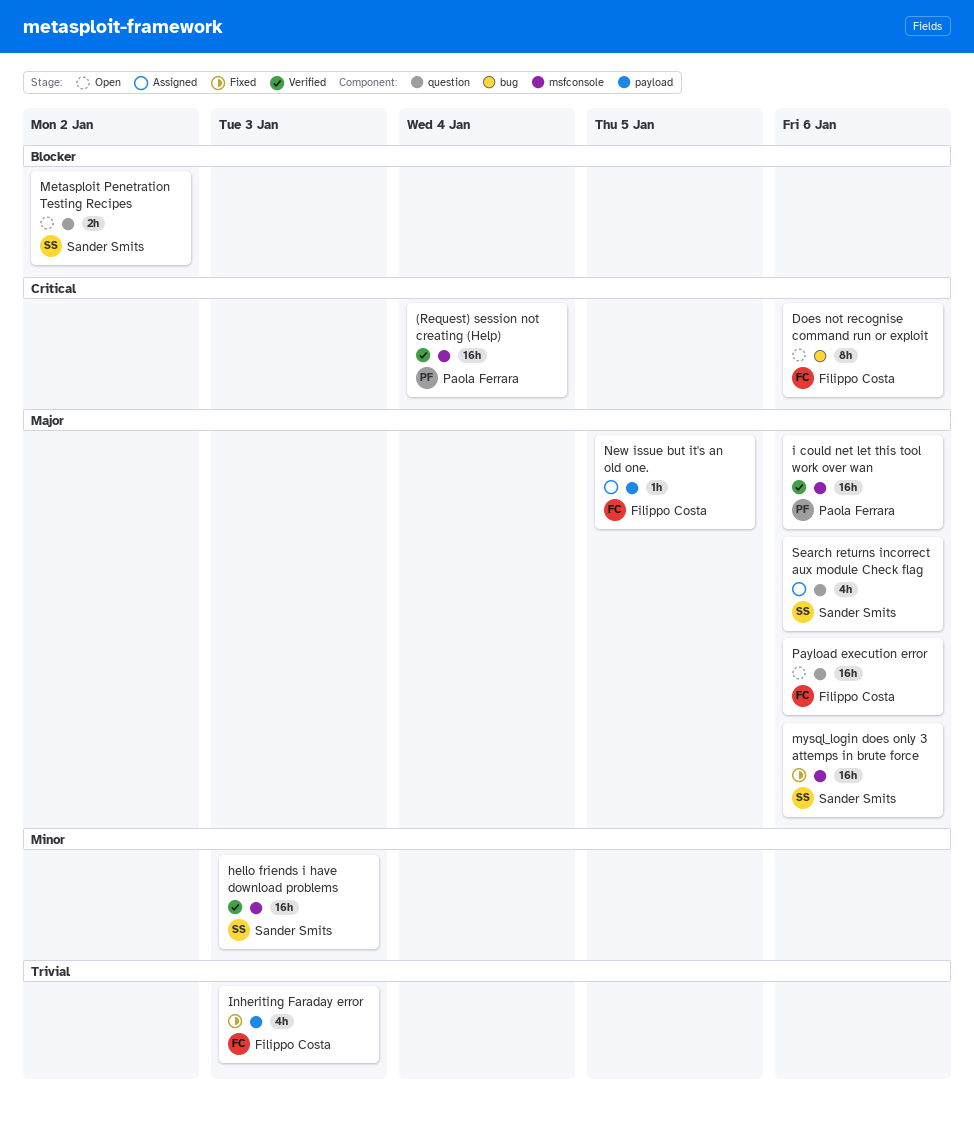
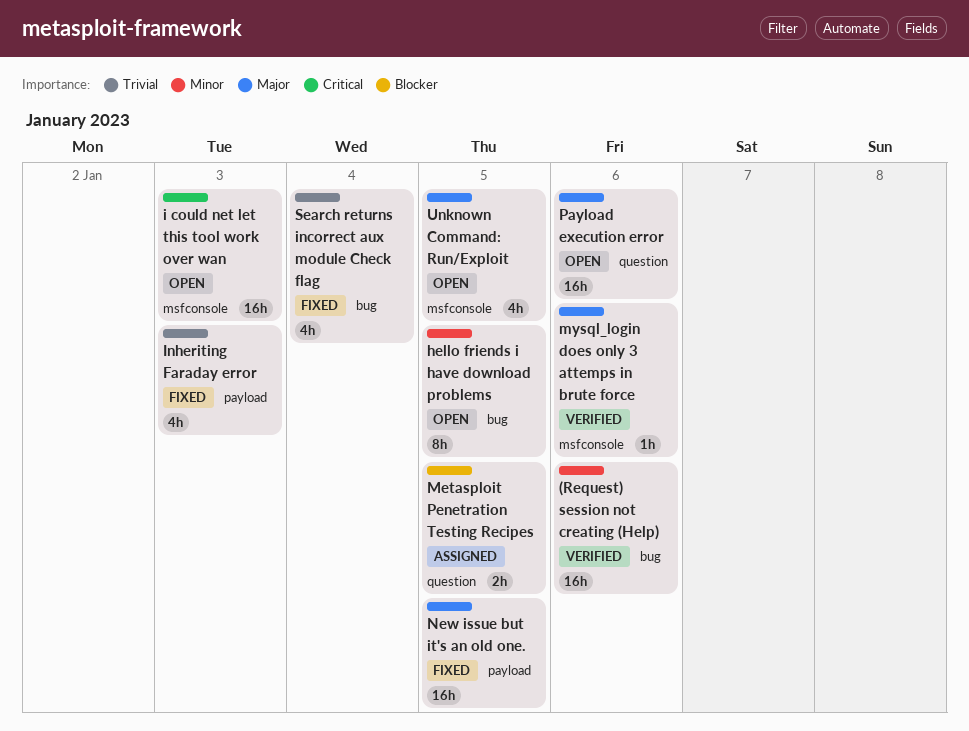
(Request) session not creating (Help), priority: Critical -> Minor
(Request) session not creating (Help), label: msfconsole -> bug
(Request) session not creating (Help), due: Jan 4 -> Jan 6
Does not recognise command run or exploit: present -> none
hello friends i have download problems, status: Verified -> Open
hello friends i have download problems, label: msfconsole -> bug
hello friends i have download problems, estimate: 16h -> 8h
hello friends i have download problems, due: Jan 3 -> Jan 5
i could net let this tool work over wan, status: Verified -> Open
i could net let this tool work over wan, priority: Major -> Critical
i could net let this tool work over wan, due: Jan 6 -> Jan 3
Metasploit Penetration Testing Recipes, status: Open -> Assigned
Metasploit Penetration Testing Recipes, due: Jan 2 -> Jan 5
mysql_login does only 3 attemps in brute force, status: Fixed -> Verified
mysql_login does only 3 attemps in brute force, estimate: 16h -> 1h
New issue but it's an old one., status: Assigned -> Fixed
New issue but it's an old one., estimate: 1h -> 16h
Search returns incorrect aux module Check flag, status: Assigned -> Fixed
Search returns incorrect aux module Check flag, priority: Major -> Trivial
Search returns incorrect aux module Check flag, label: question -> bug
Search returns incorrect aux module Check flag, due: Jan 6 -> Jan 4
Unknown Command: Run/Exploit: none -> present

